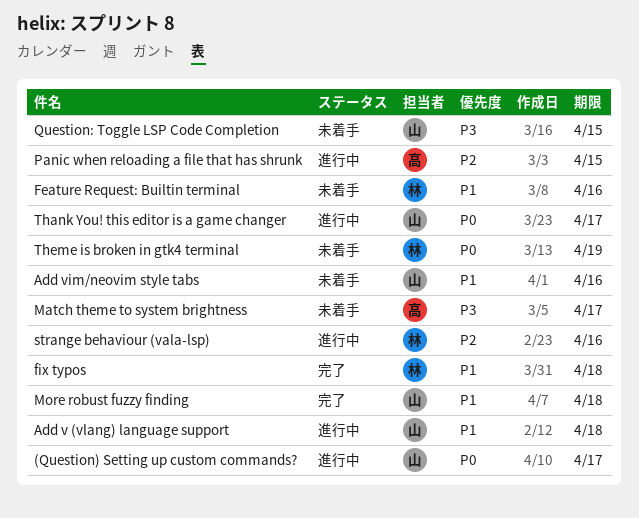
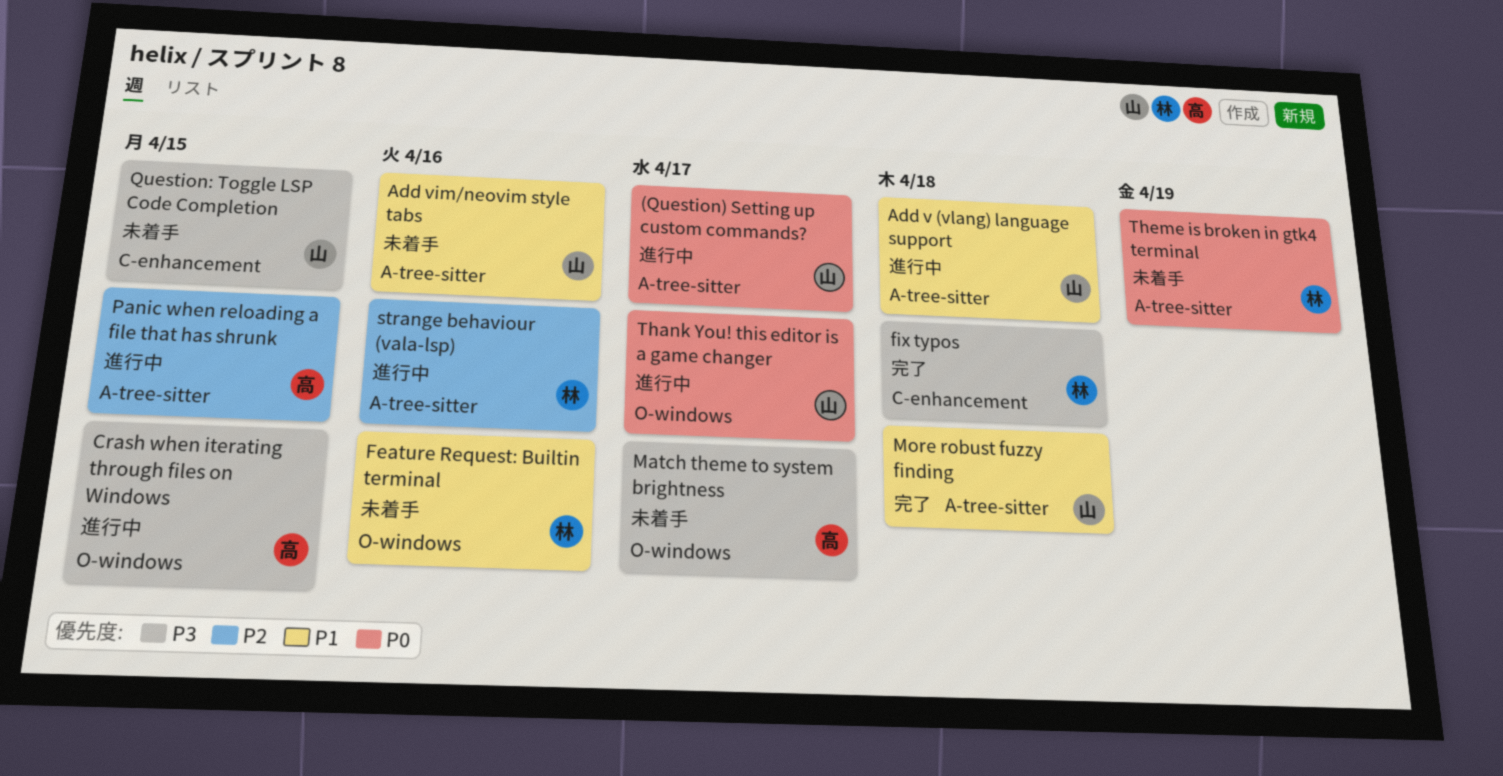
Crash when iterating through files on Windows: none -> present
fix typos, priority: P1 -> P3

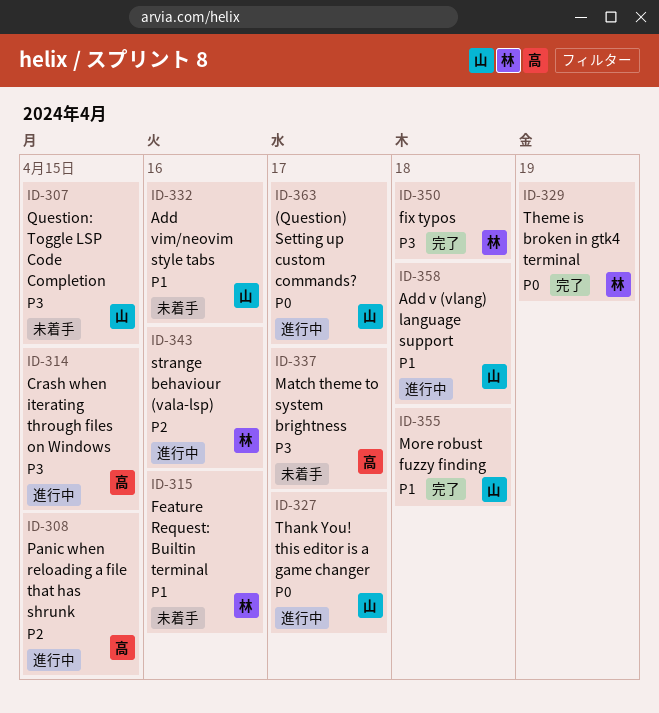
Theme is broken in gtk4 terminal, status: 未着手 -> 完了

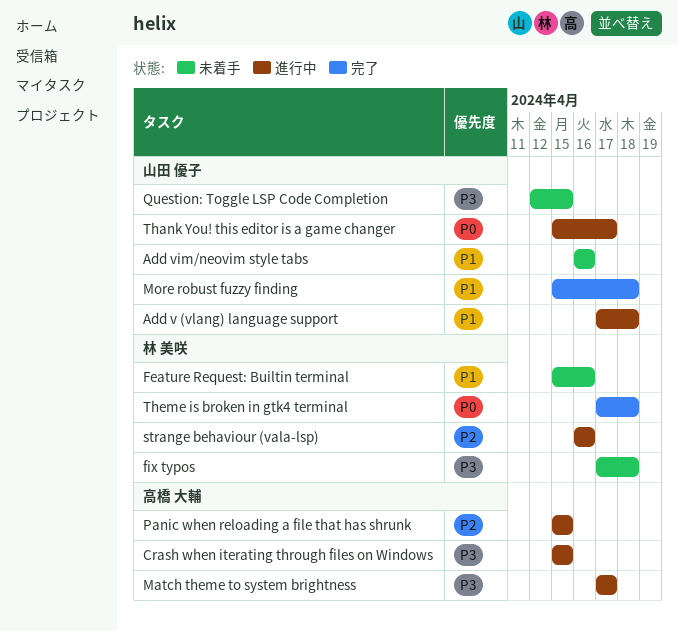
(Question) Setting up custom commands?: present -> none
fix typos, status: 完了 -> 未着手
Match theme to system brightness, status: 未着手 -> 進行中
Theme is broken in gtk4 terminal, due: Apr 19 -> Apr 18

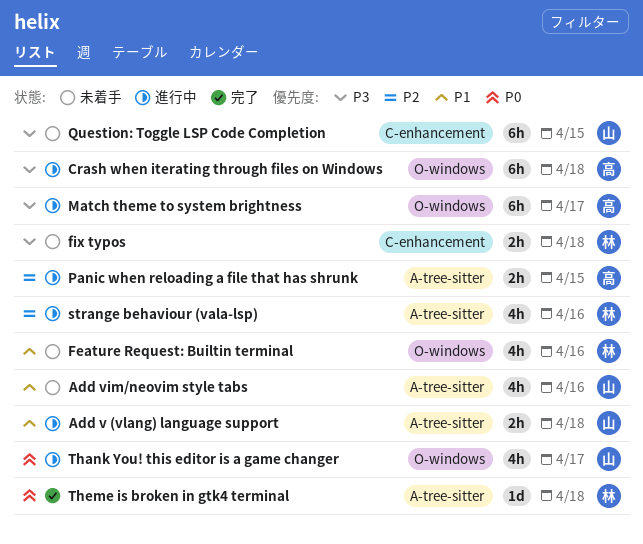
Crash when iterating through files on Windows, due: Apr 15 -> Apr 18
More robust fuzzy finding: present -> none

